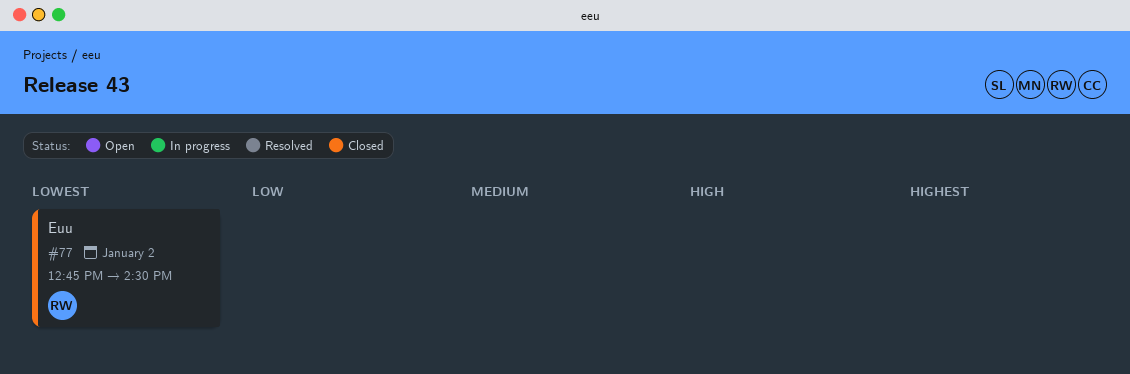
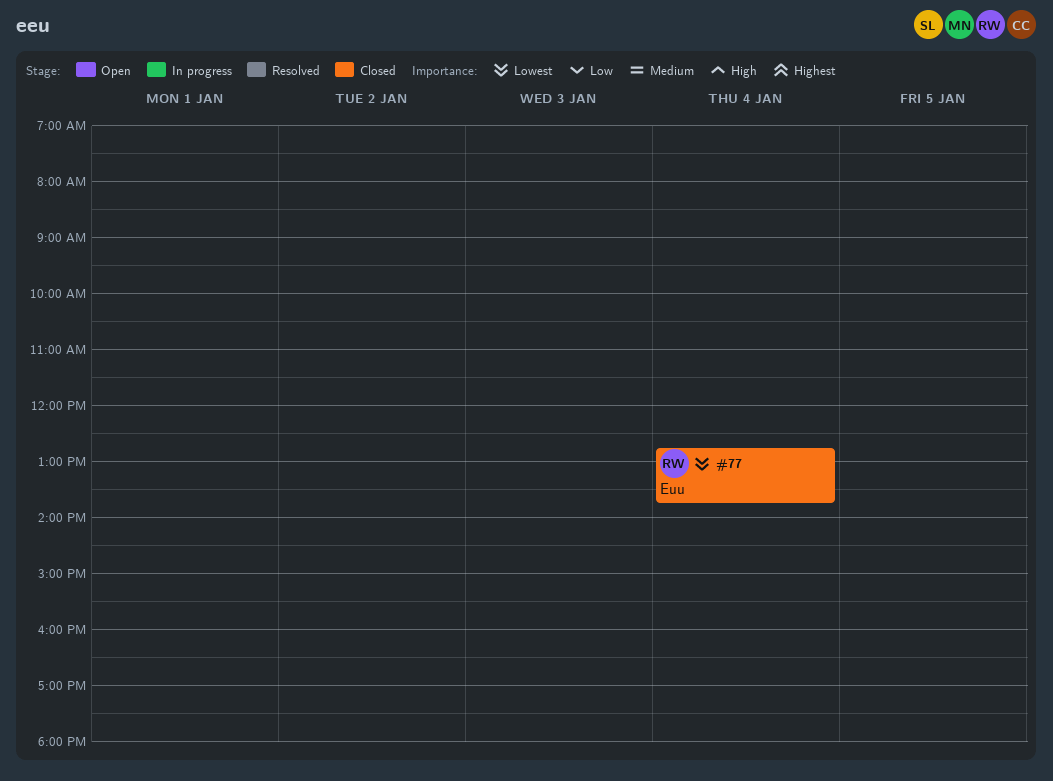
#77, day: Jan 2 -> Jan 4
#77, ends: 14:30 -> 13:45

